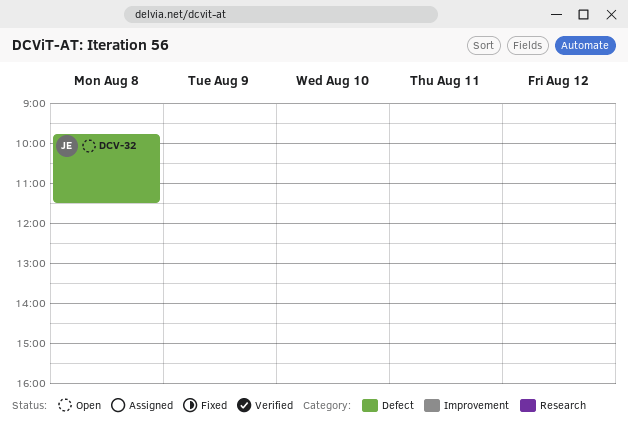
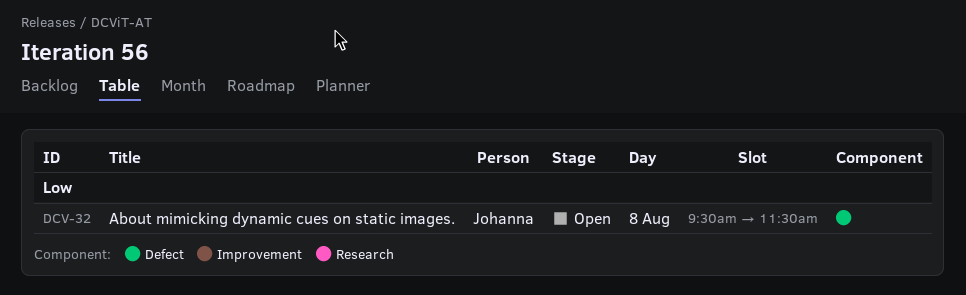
DCV-32, begins: 09:45 -> 09:30

